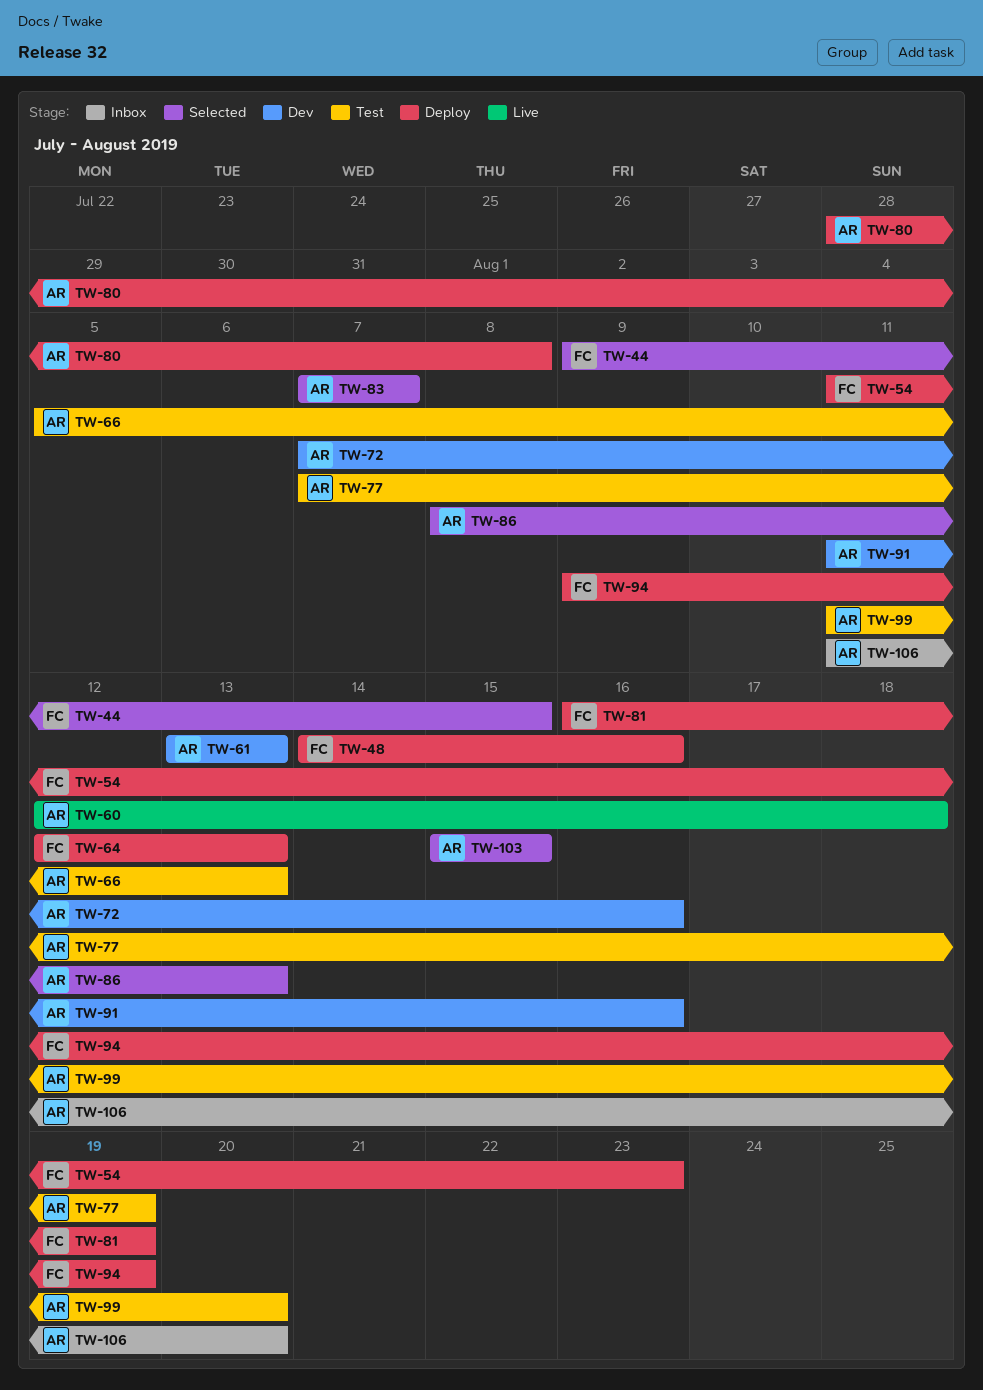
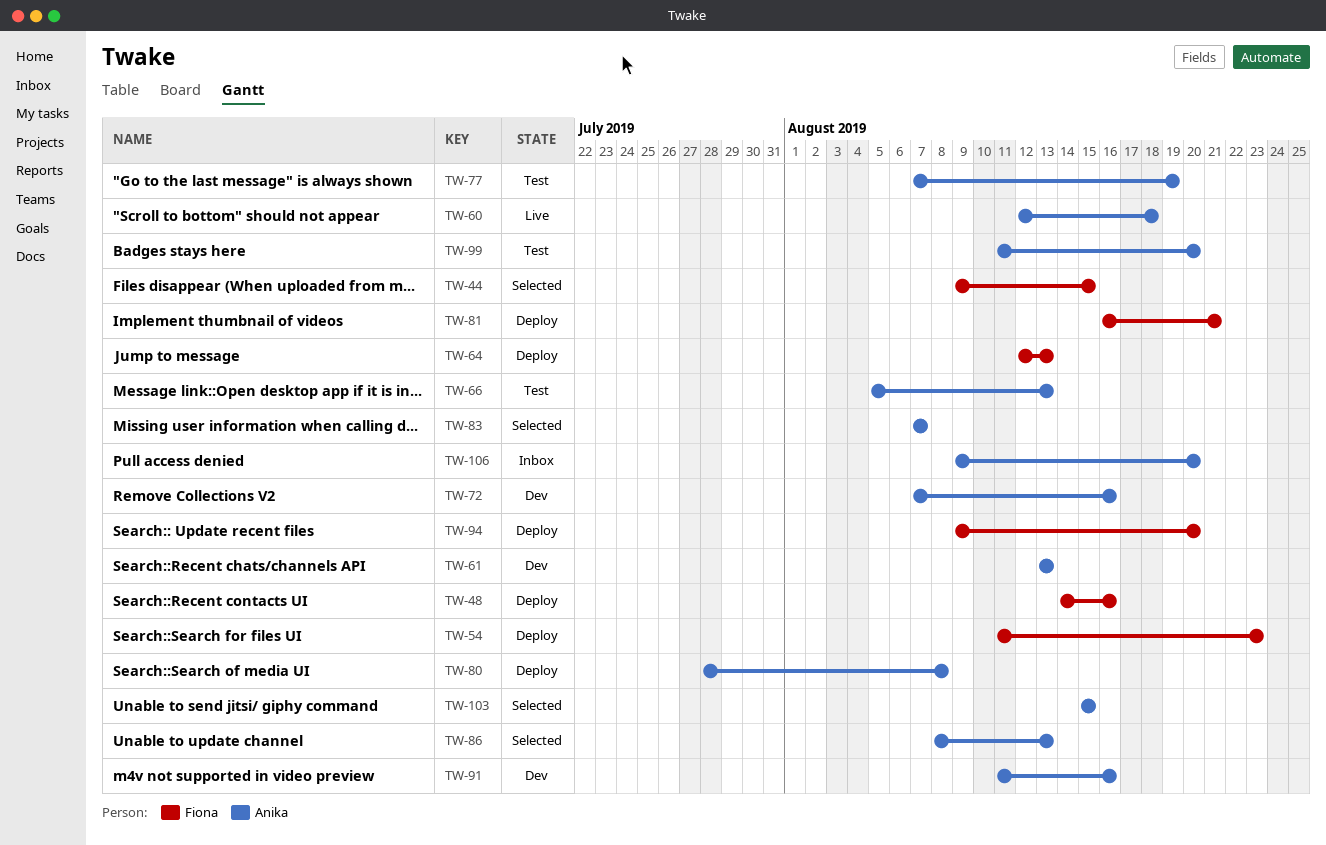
TW-81, due: Aug 19 -> Aug 21
TW-94, due: Aug 19 -> Aug 20
TW-106, start: Aug 11 -> Aug 9

